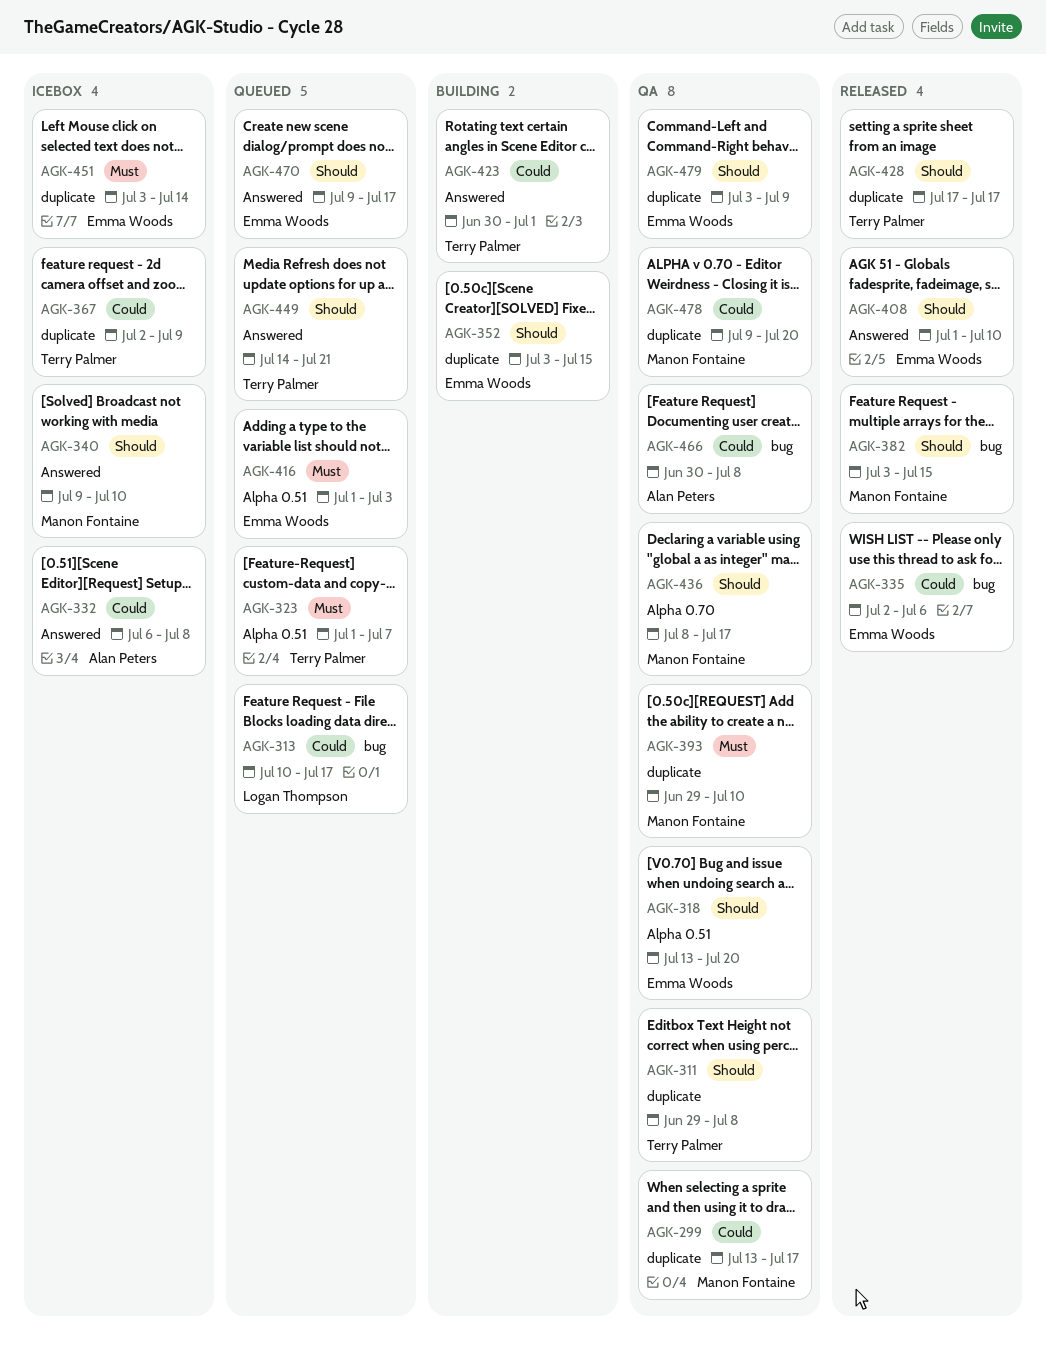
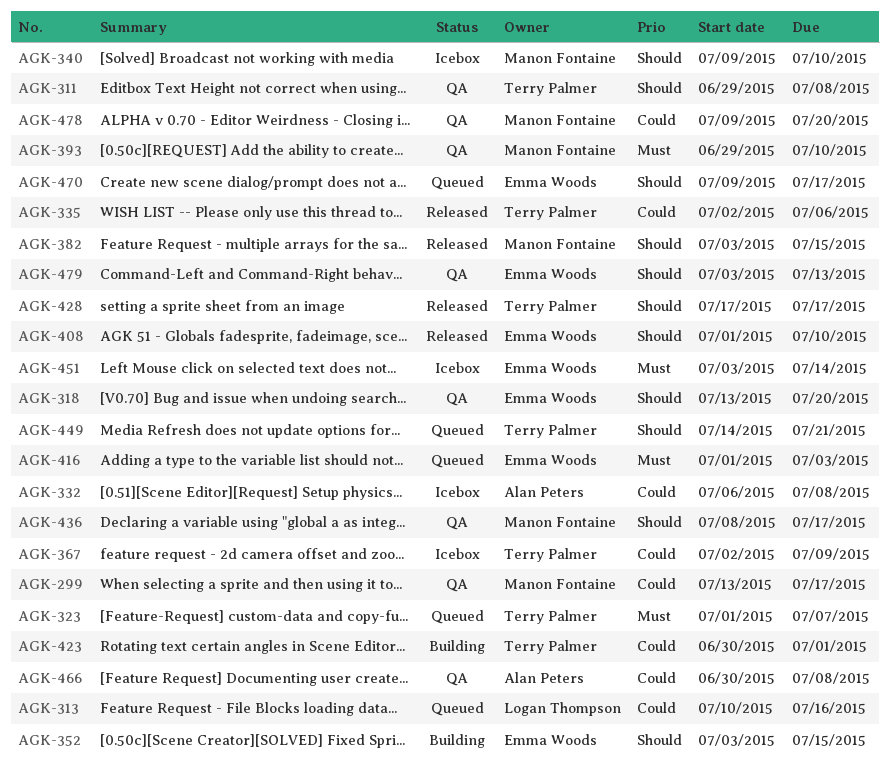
AGK-313, due: Jul 17 -> Jul 16
AGK-335, owner: Emma Woods -> Terry Palmer
AGK-479, due: Jul 9 -> Jul 13

